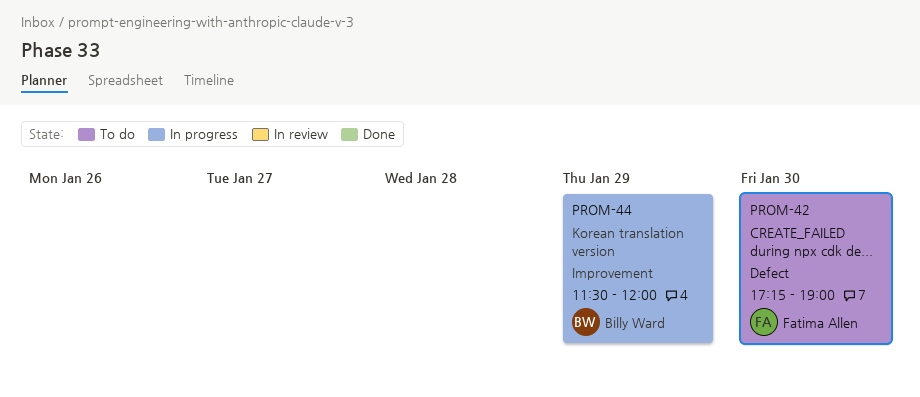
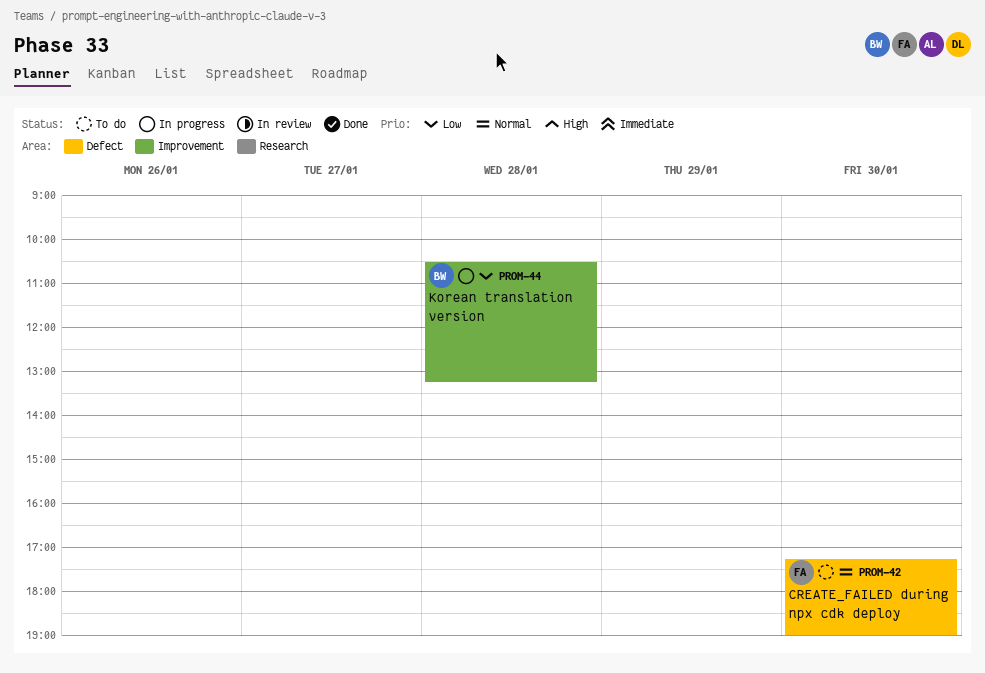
PROM-44, day: Jan 29 -> Jan 28
PROM-44, begins: 11:30 -> 10:30
PROM-44, ends: 12:00 -> 13:15

